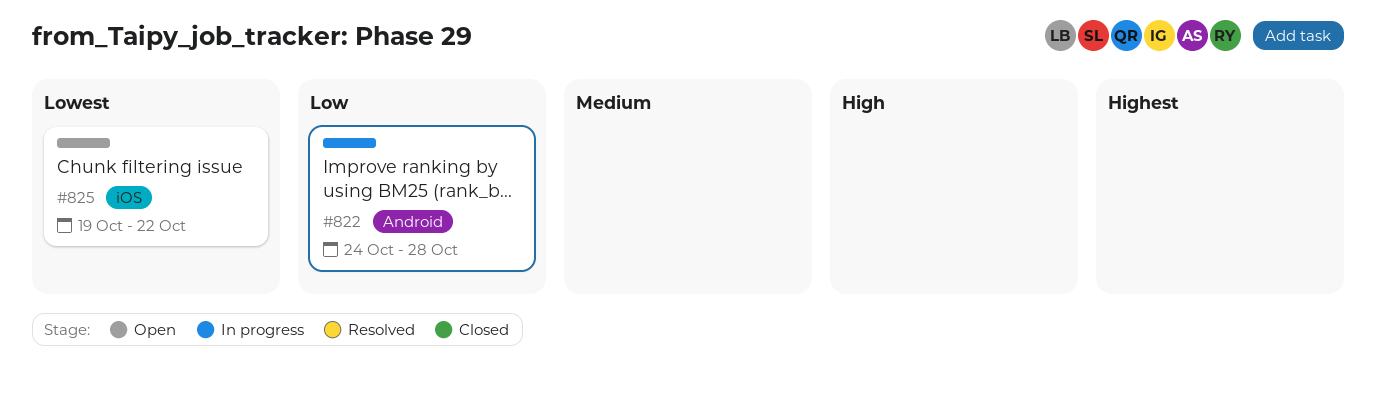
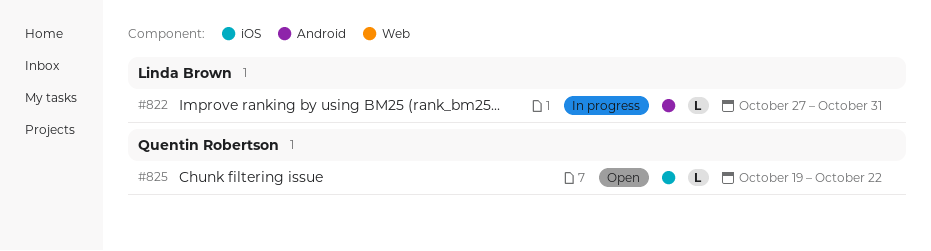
#822, start: Oct 24 -> Oct 27
#822, due: Oct 28 -> Oct 31

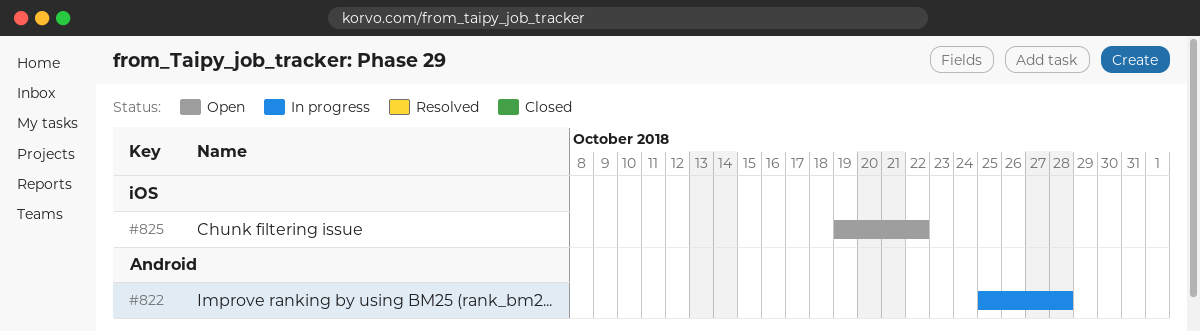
#822, start: Oct 27 -> Oct 25
#822, due: Oct 31 -> Oct 28

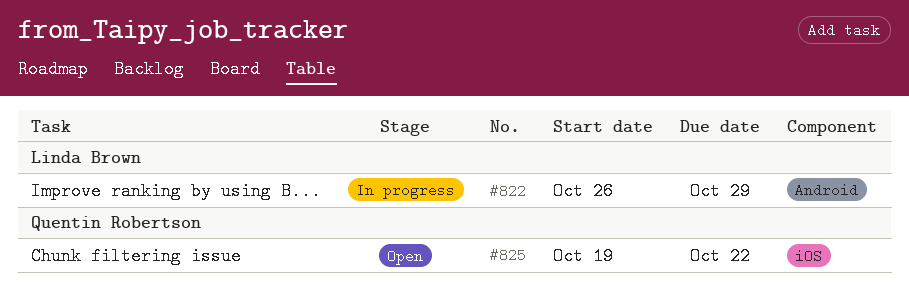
#822, start: Oct 25 -> Oct 26
#822, due: Oct 28 -> Oct 29

